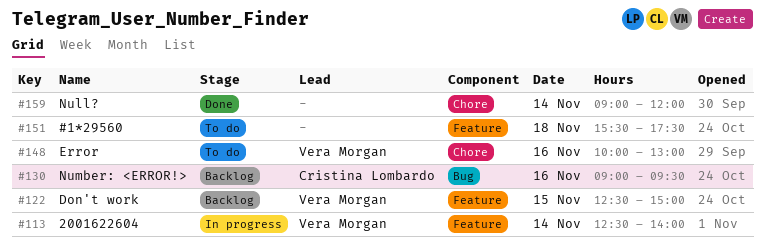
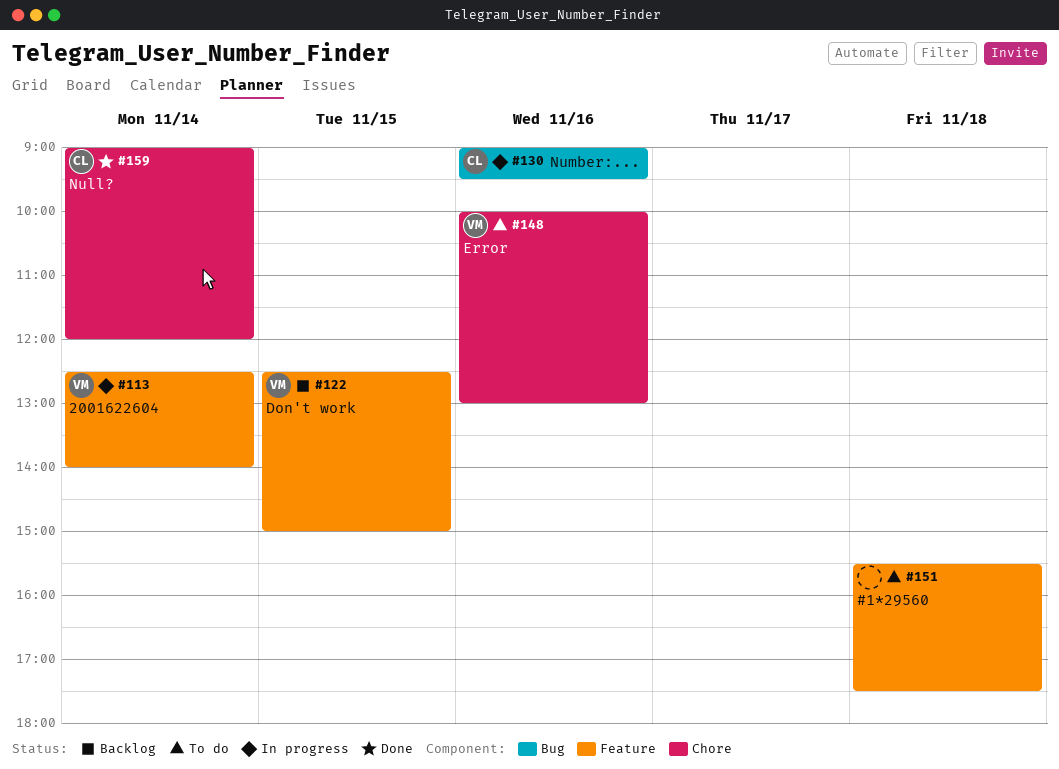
#130, status: Backlog -> In progress
#159, owner: none -> Cristina Lombardo

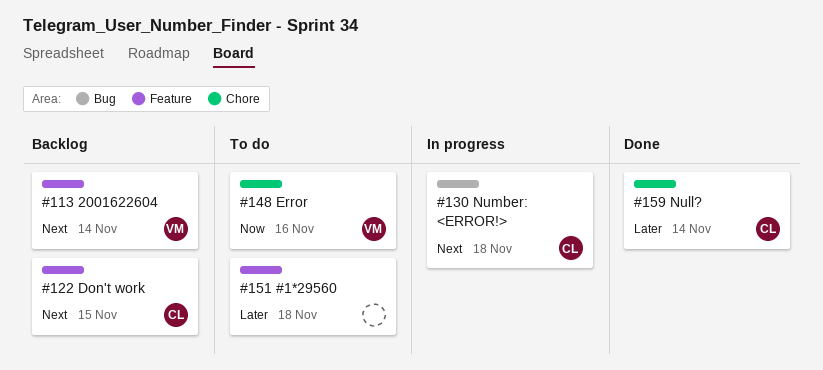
#113, status: In progress -> Backlog
#122, owner: VM -> CL
#130, day: Nov 16 -> Nov 18

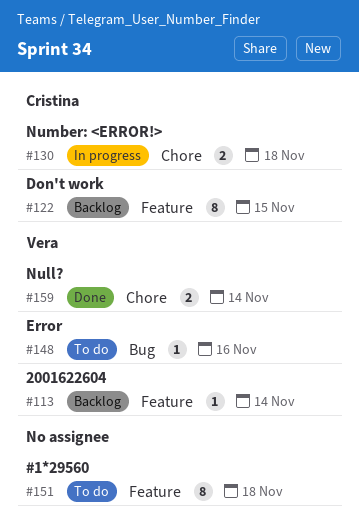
#130, label: Bug -> Chore
#148, label: Chore -> Bug
#159, owner: Cristina -> Vera

